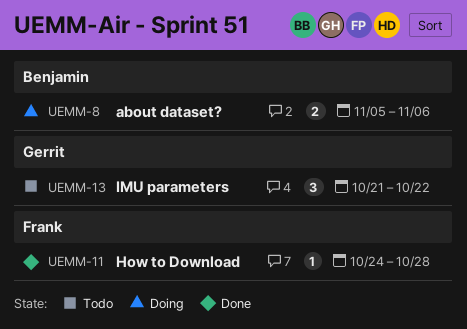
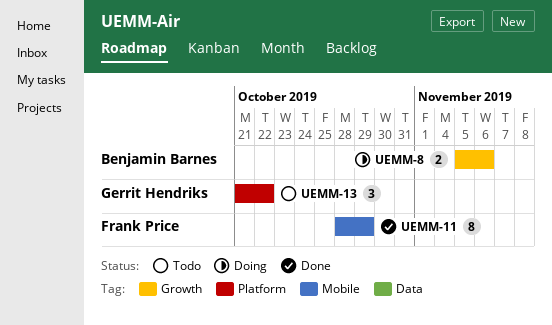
UEMM-11, estimate: 1 -> 8
UEMM-11, start: Oct 24 -> Oct 28
UEMM-11, due: Oct 28 -> Oct 29

